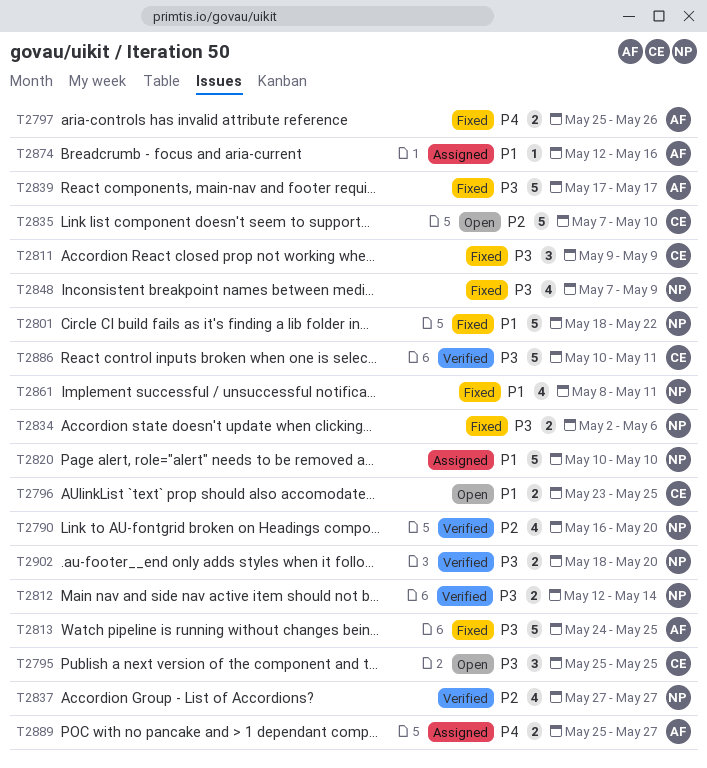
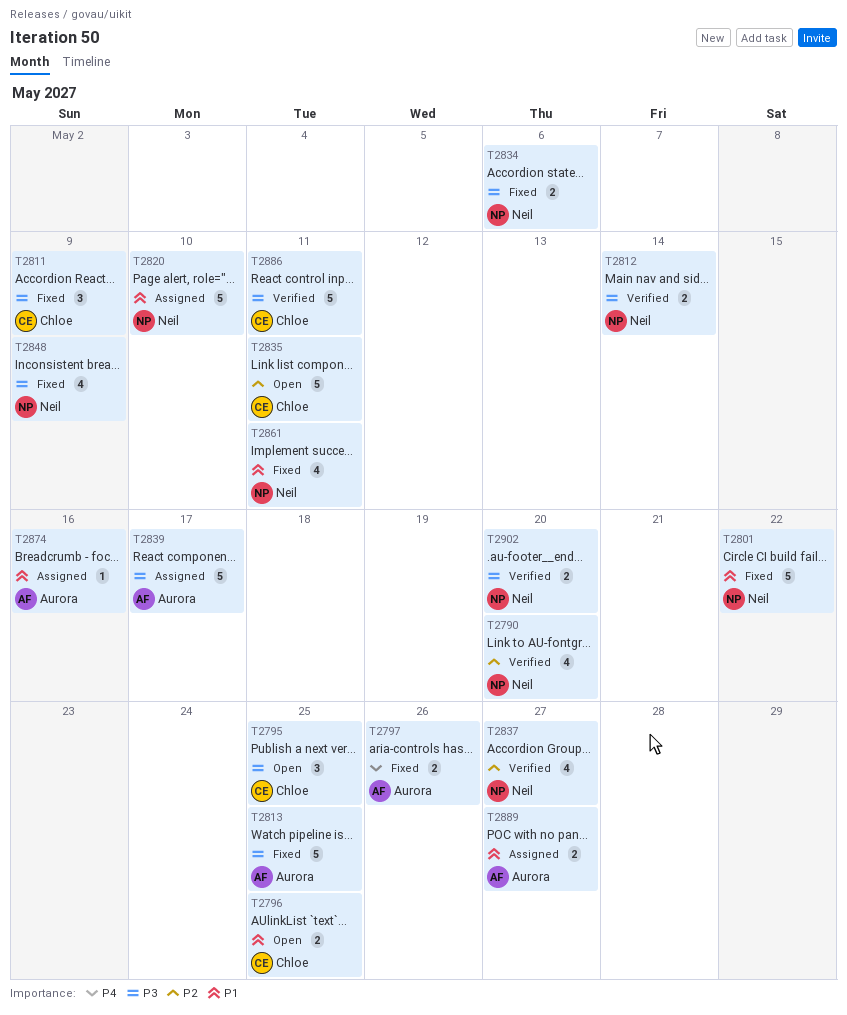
T2835, due: May 10 -> May 11
T2839, status: Fixed -> Assigned
T2889, priority: P4 -> P1

